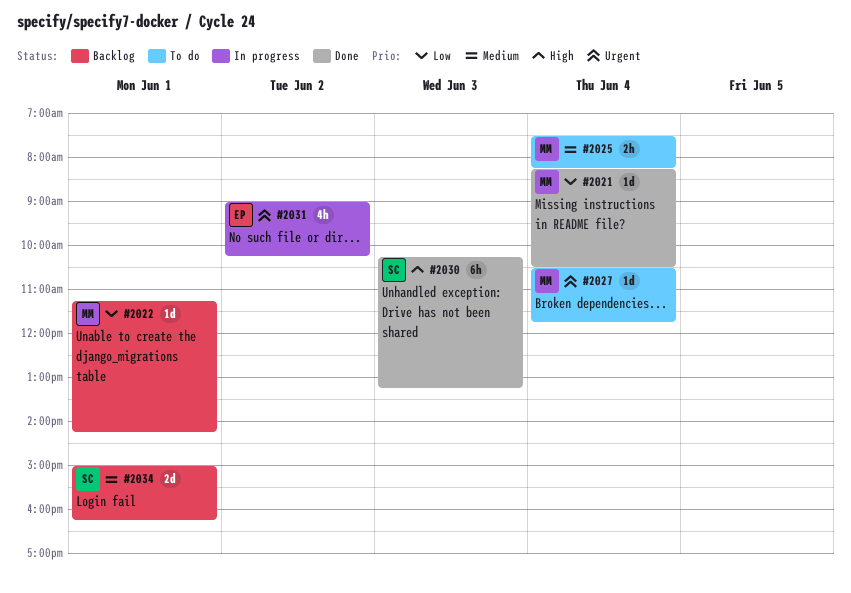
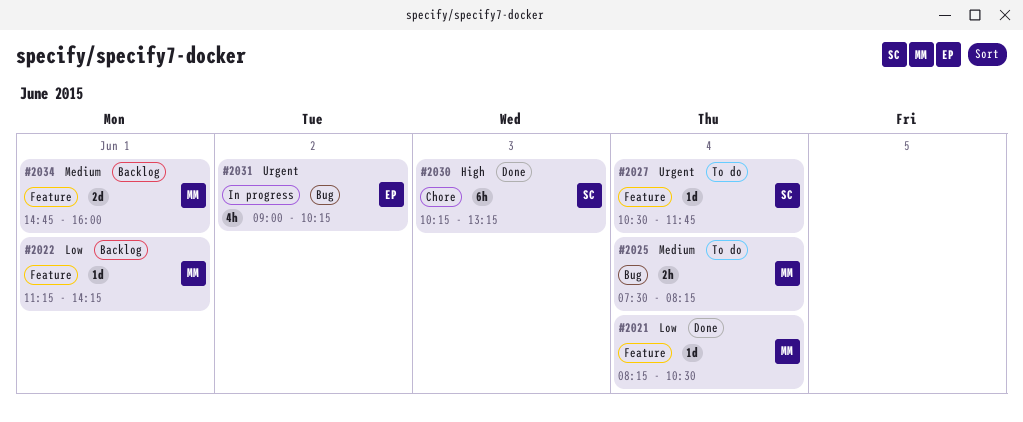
#2027, owner: MM -> SC
#2034, owner: SC -> MM
#2034, begins: 15:00 -> 14:45
#2034, ends: 16:15 -> 16:00

